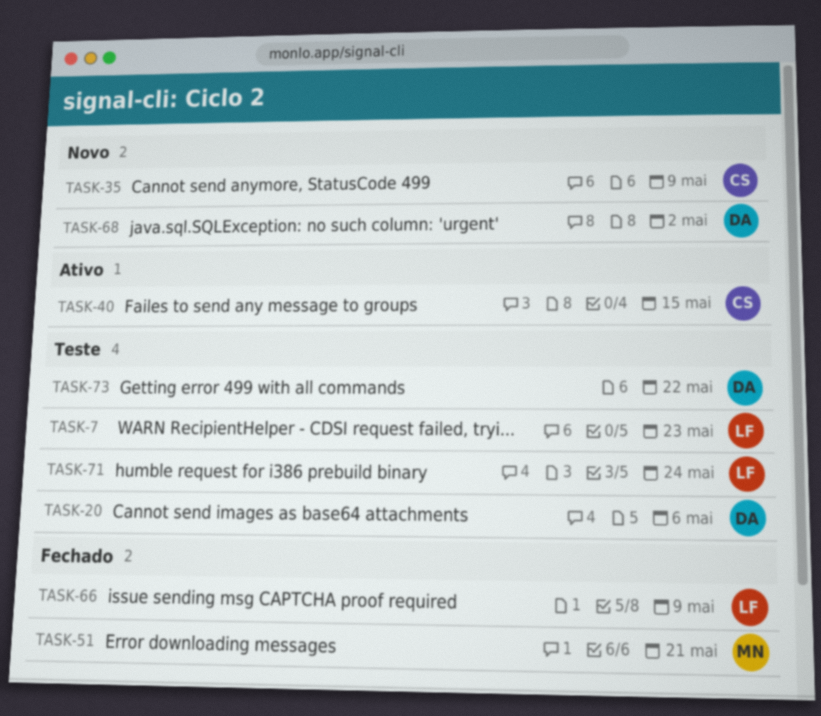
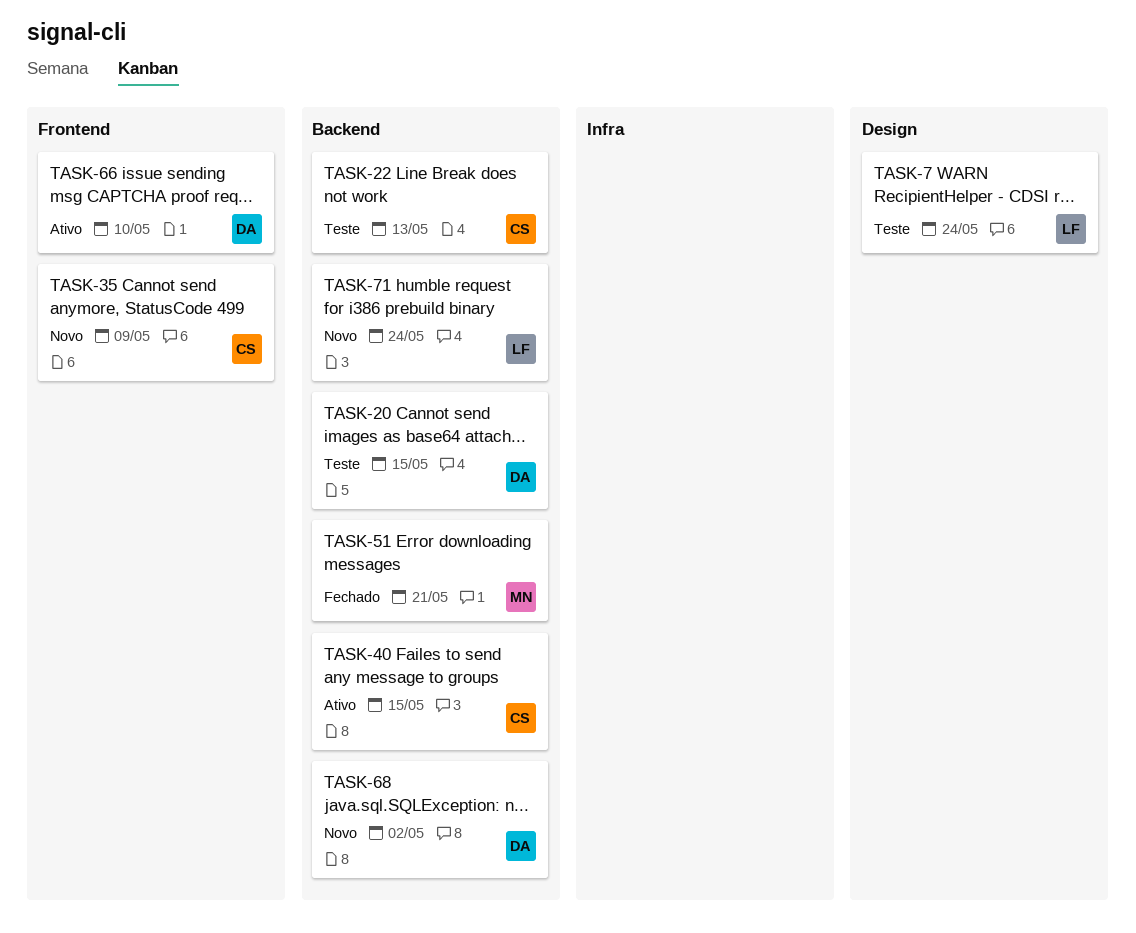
TASK-7, due: May 23 -> May 24
TASK-20, due: May 6 -> May 15
TASK-22: none -> present
TASK-66, status: Fechado -> Ativo
TASK-66, owner: LF -> DA
TASK-66, due: May 9 -> May 10
TASK-71, status: Teste -> Novo
TASK-73: present -> none

